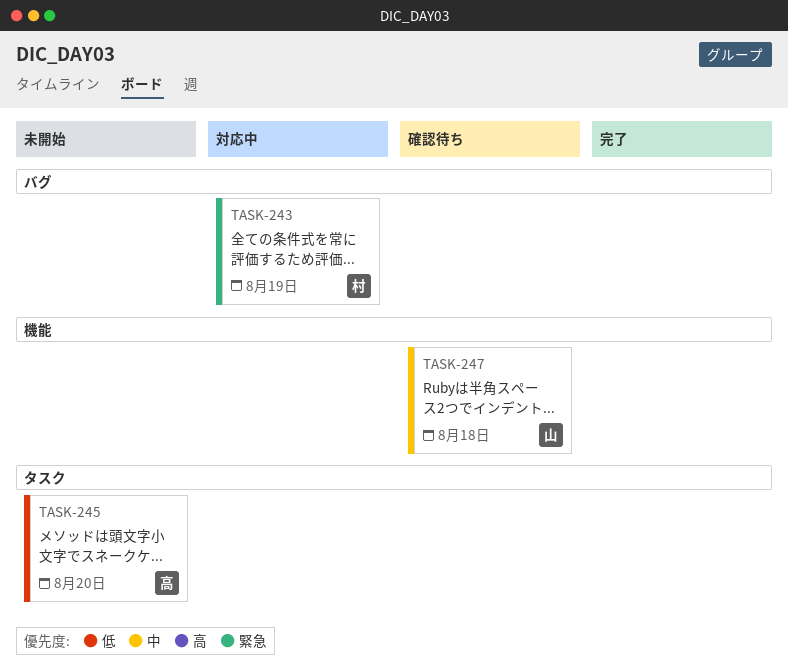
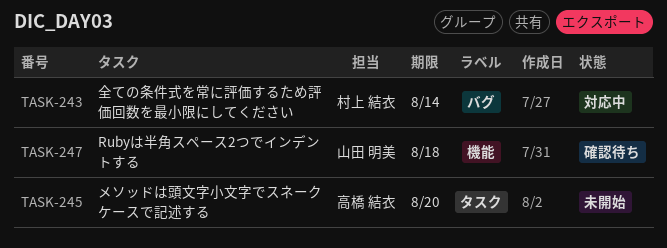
TASK-243, due: Aug 19 -> Aug 14

